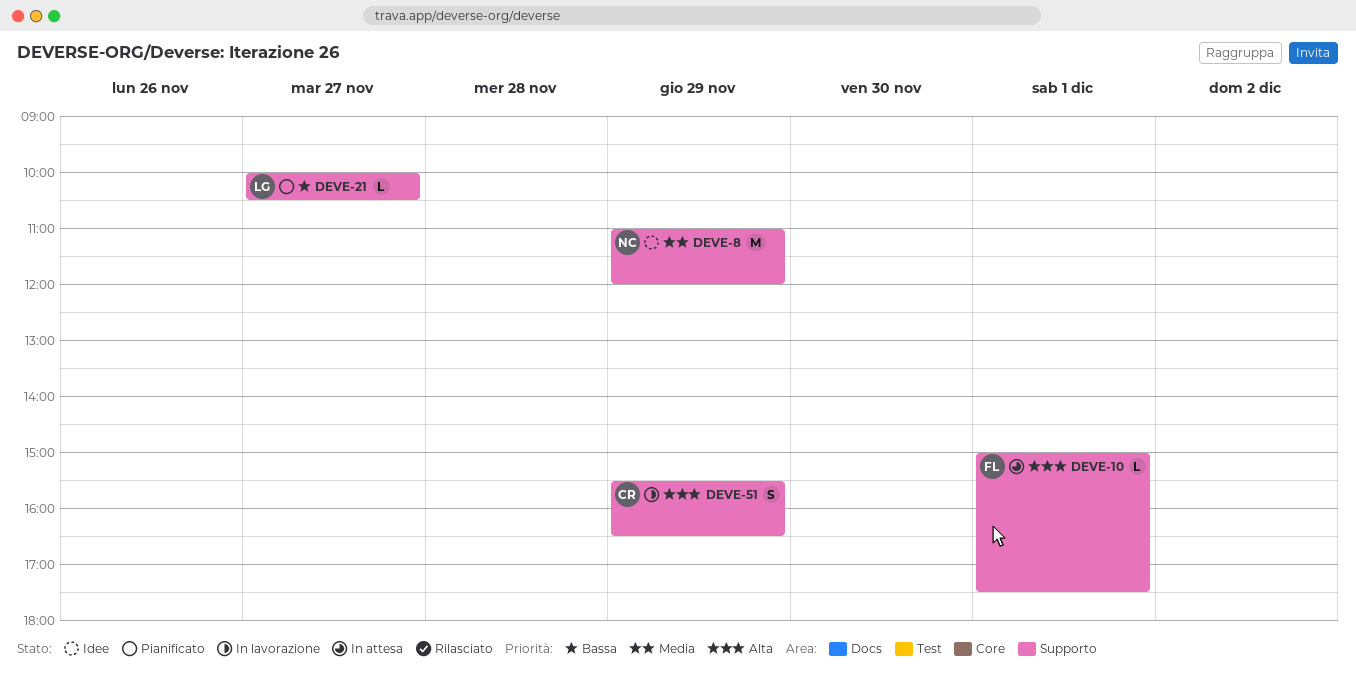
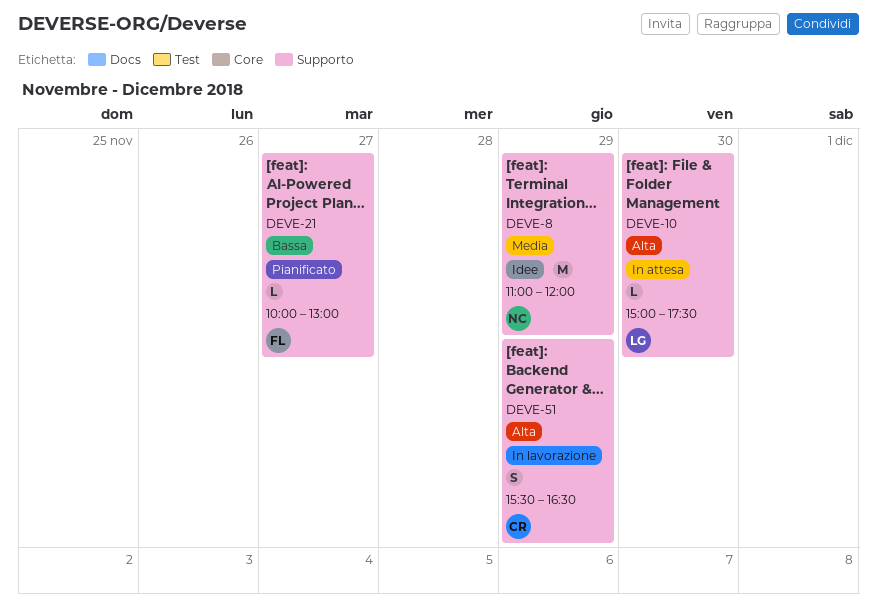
DEVE-10, owner: FL -> LG
DEVE-10, day: Dec 1 -> Nov 30
DEVE-21, owner: LG -> FL
DEVE-21, ends: 10:30 -> 13:00

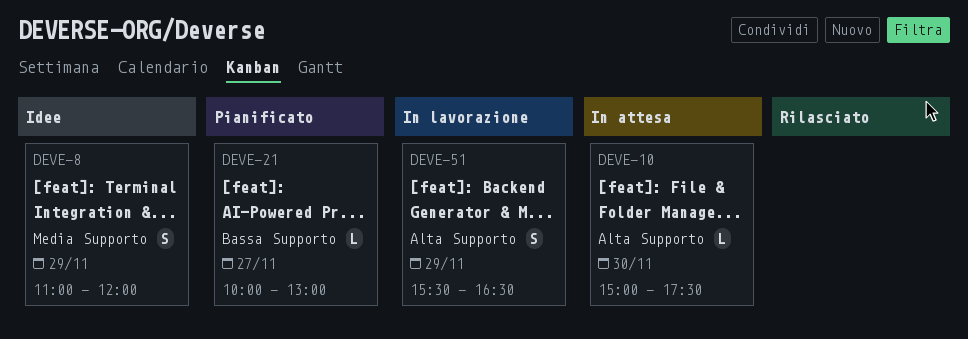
DEVE-8, estimate: M -> S

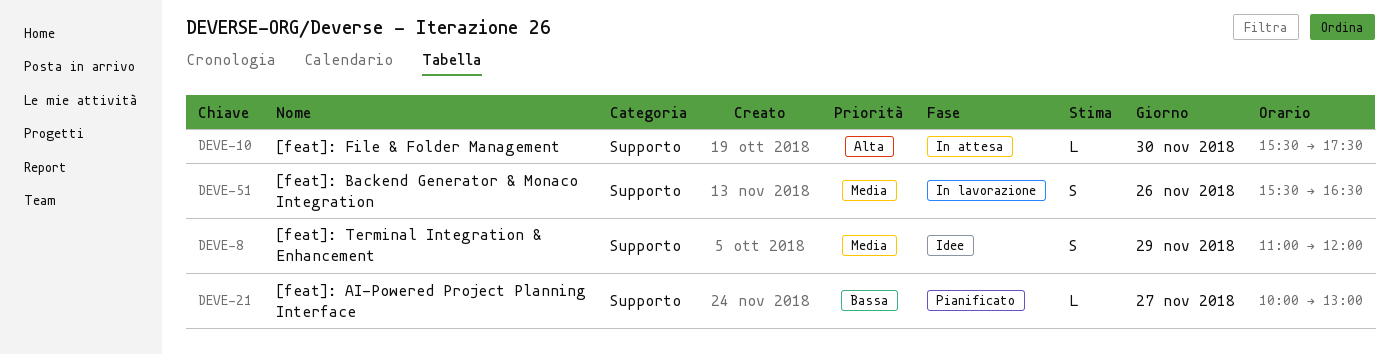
DEVE-10, begins: 15:00 -> 15:30
DEVE-51, priority: Alta -> Media
DEVE-51, day: Nov 29 -> Nov 26

